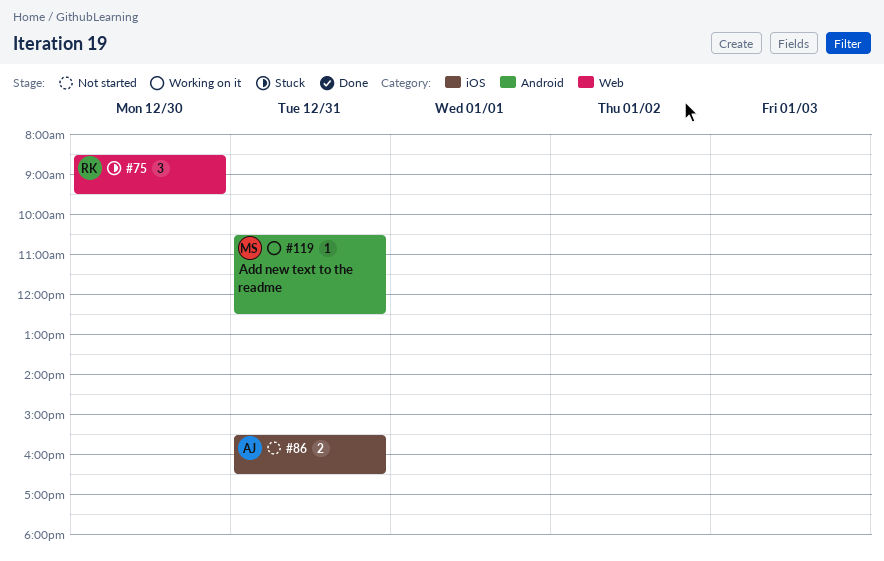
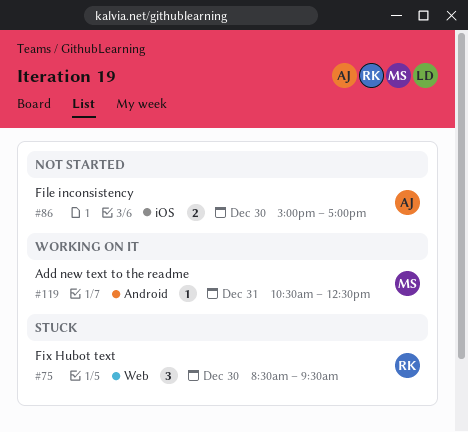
#86, day: Dec 31 -> Dec 30
#86, begins: 15:30 -> 15:00
#86, ends: 16:30 -> 17:00

